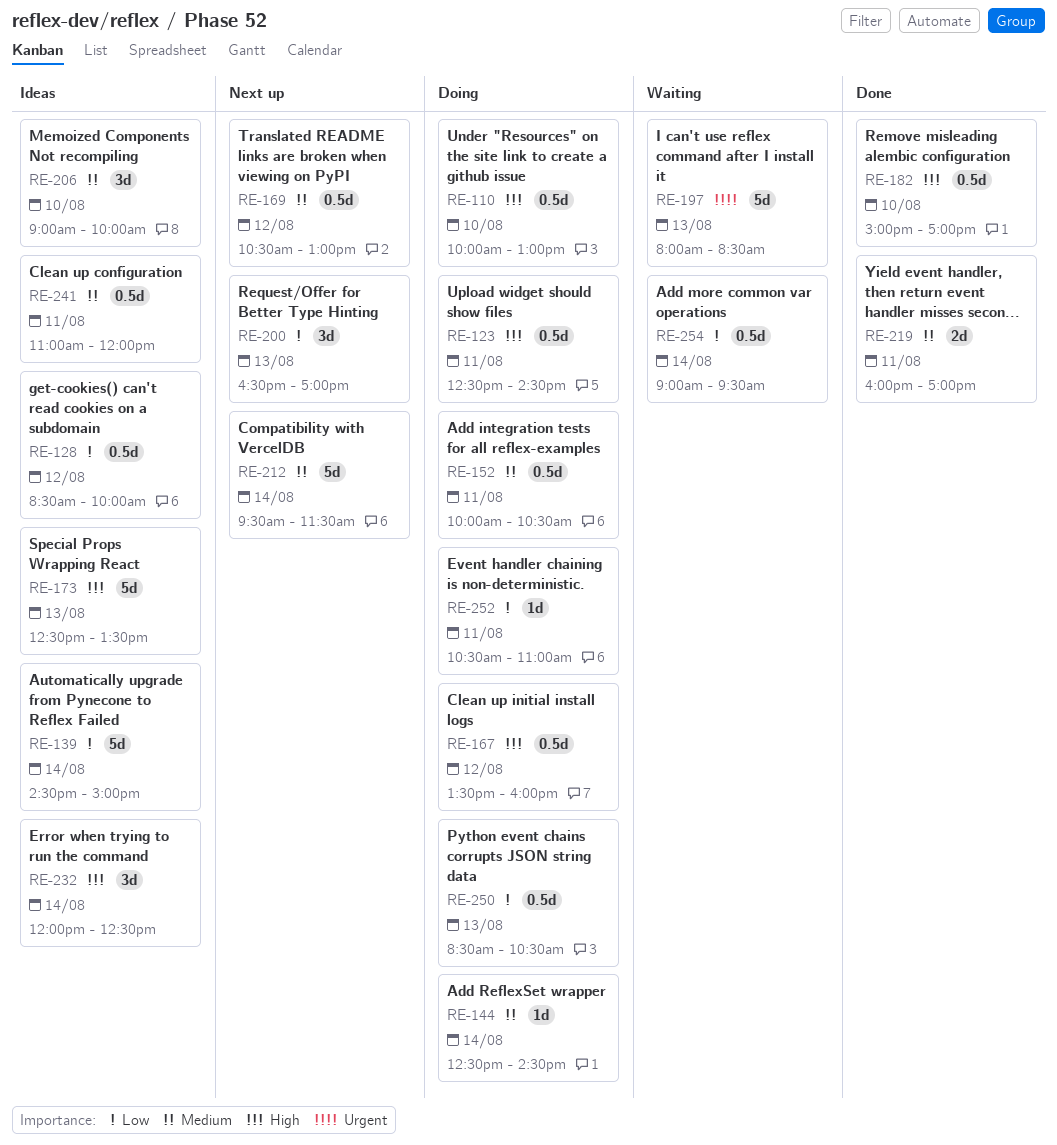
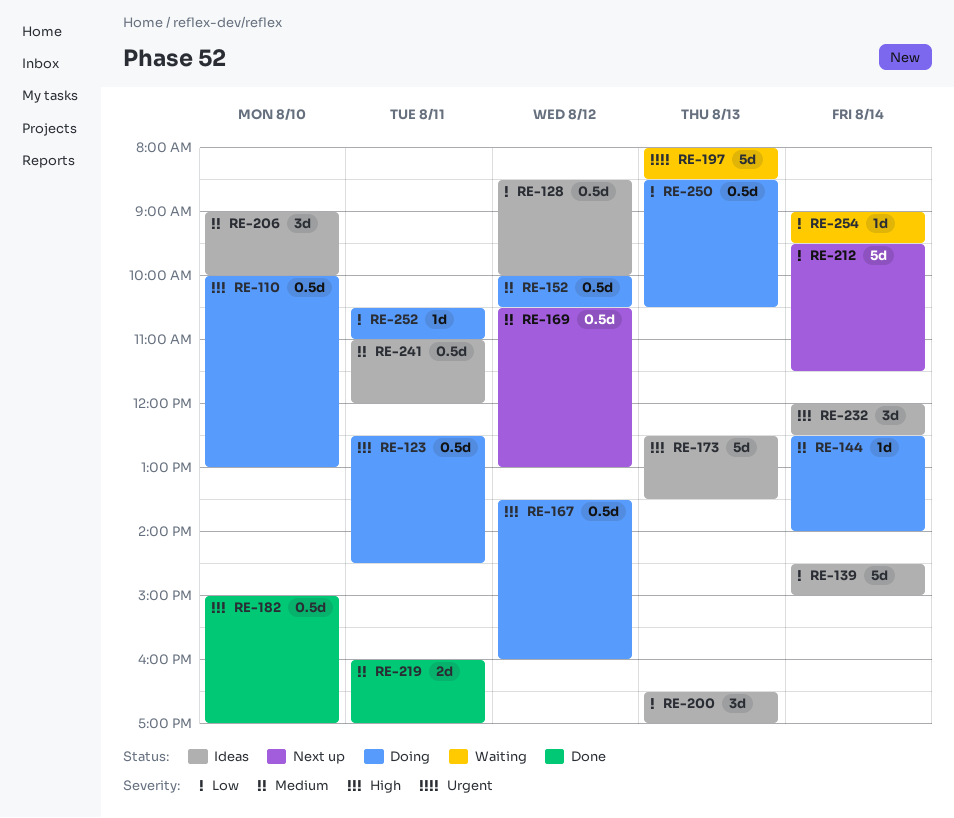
RE-144, ends: 14:30 -> 14:00
RE-152, day: Aug 11 -> Aug 12
RE-200, status: Next up -> Ideas
RE-212, priority: Medium -> Low
RE-254, estimate: 0.5d -> 1d

